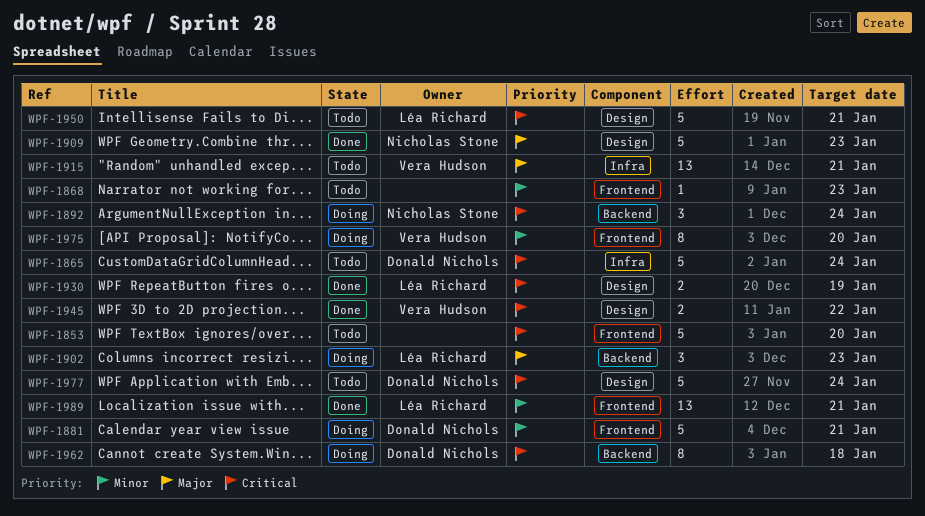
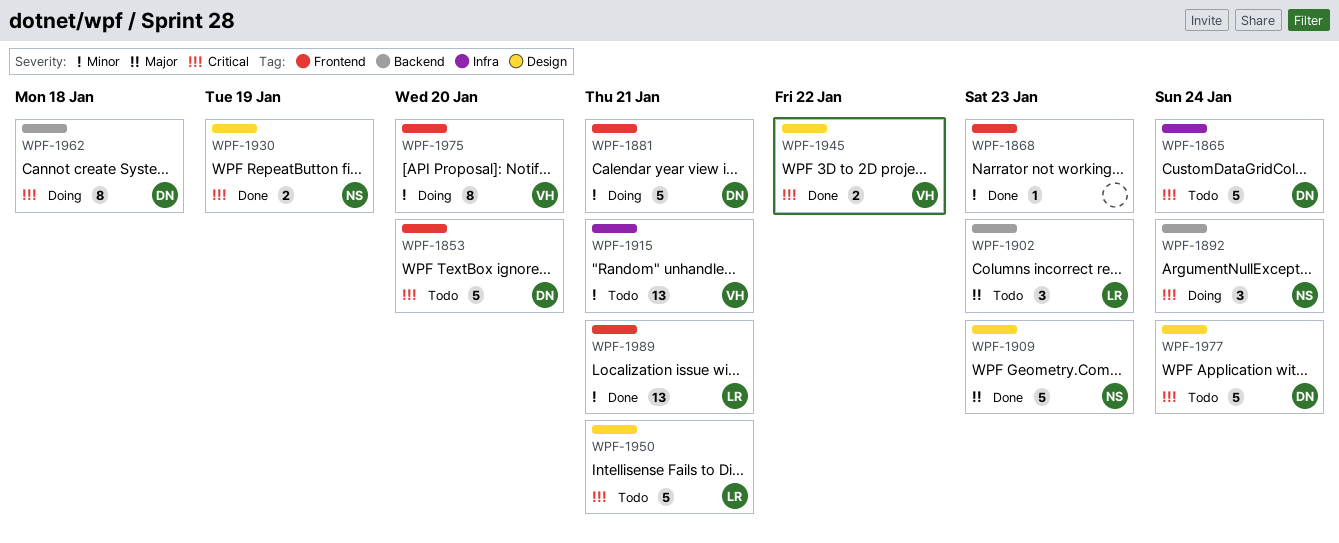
WPF-1853, owner: none -> Donald Nichols
WPF-1868, status: Todo -> Done
WPF-1902, status: Doing -> Todo
WPF-1915, priority: Major -> Minor
WPF-1930, owner: Léa Richard -> Nicholas Stone

